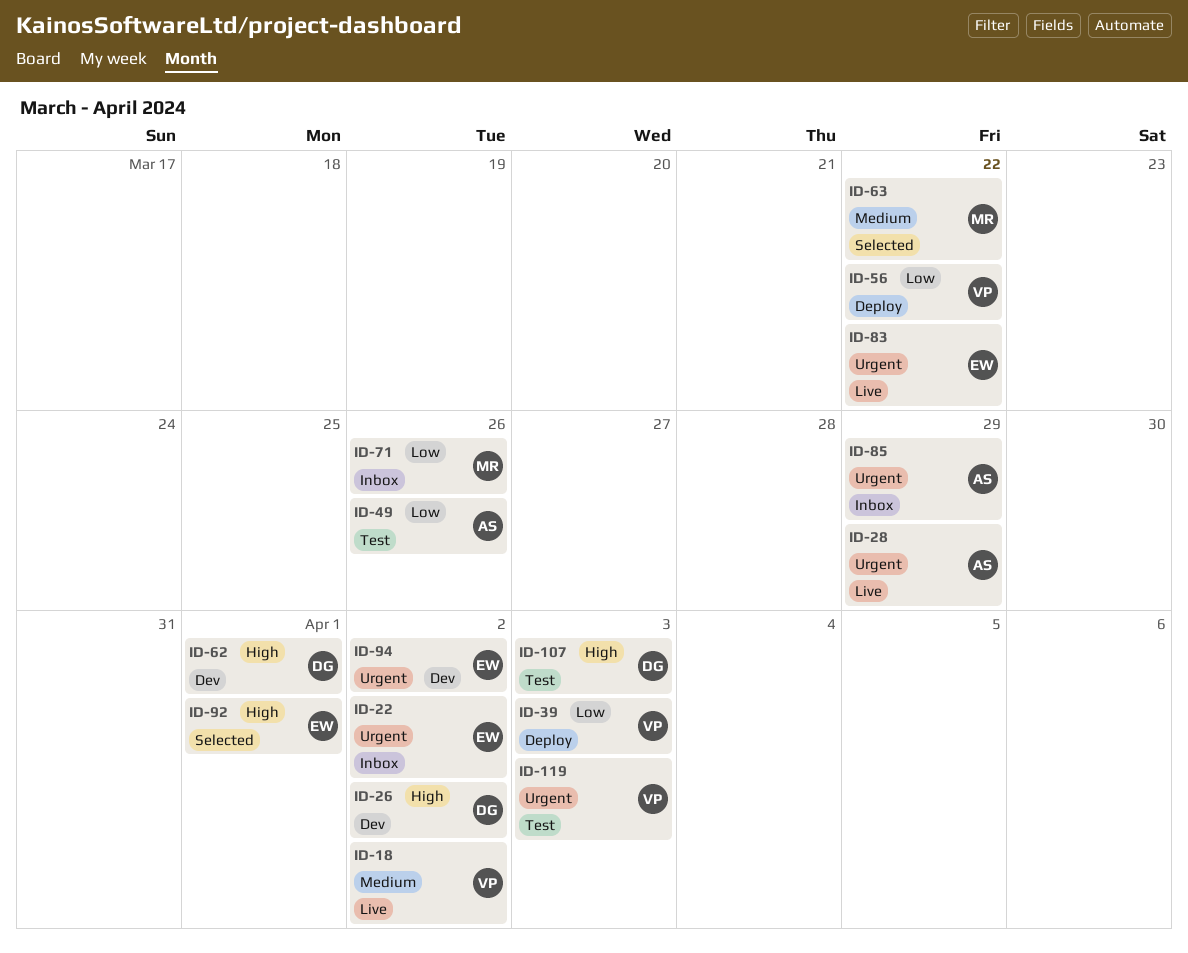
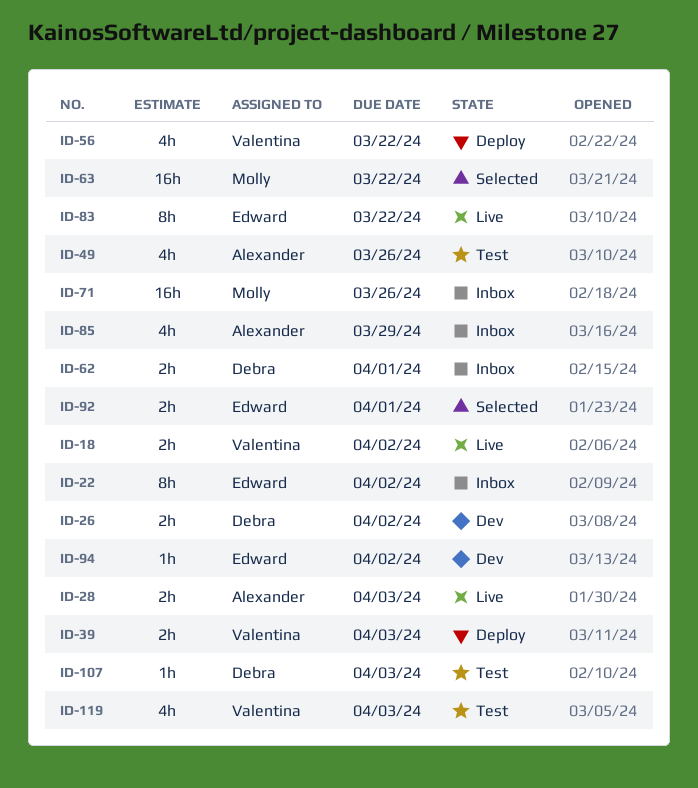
ID-28, due: Mar 29 -> Apr 3
ID-62, status: Dev -> Inbox

